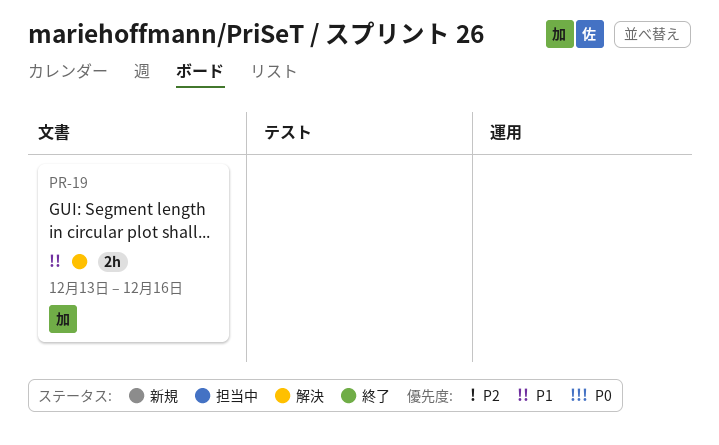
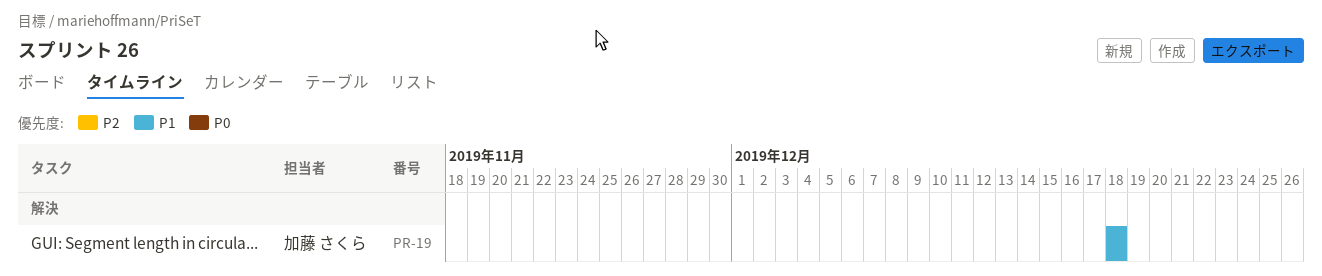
PR-19, start: Dec 13 -> Dec 18
PR-19, due: Dec 16 -> Dec 18

